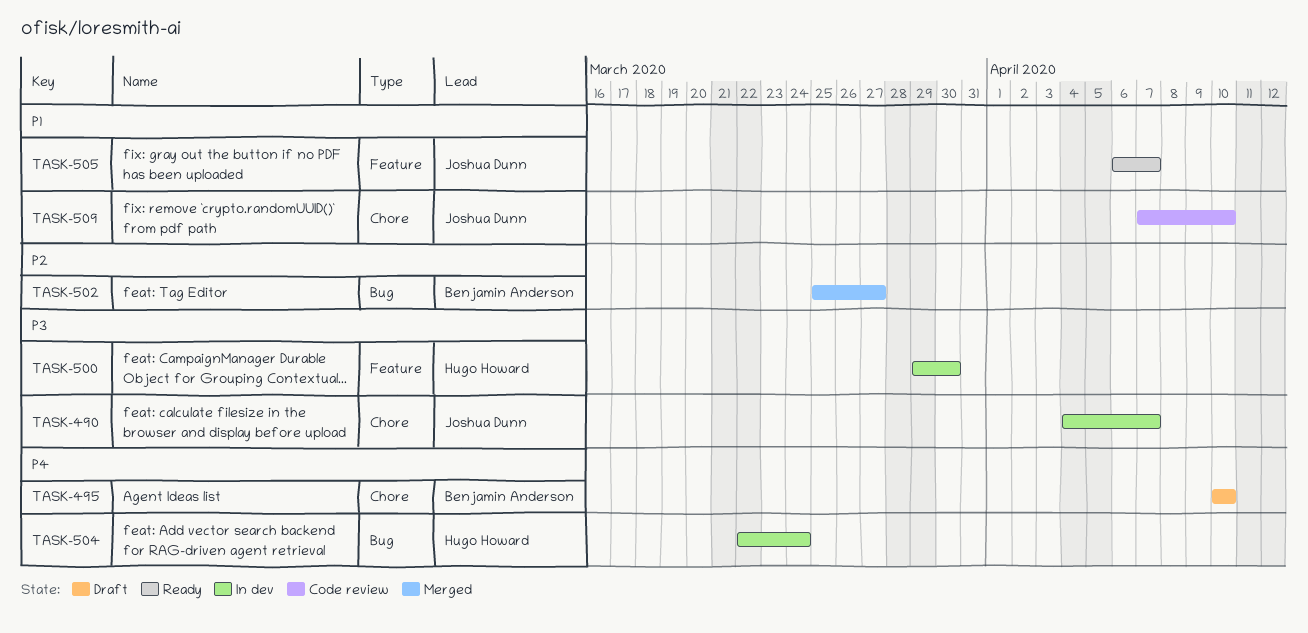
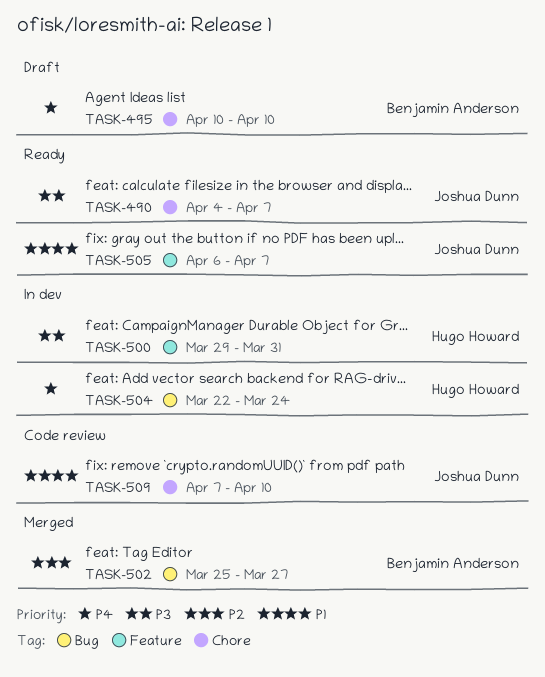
TASK-490, status: In dev -> Ready
TASK-500, due: Mar 30 -> Mar 31

